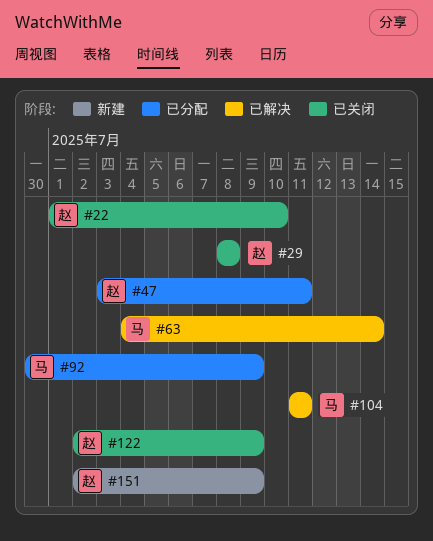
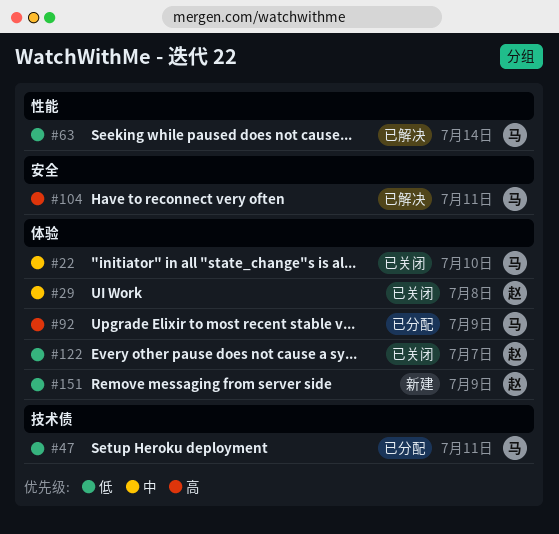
#22, owner: 赵 -> 马
#47, owner: 赵 -> 马
#122, due: Jul 9 -> Jul 7

